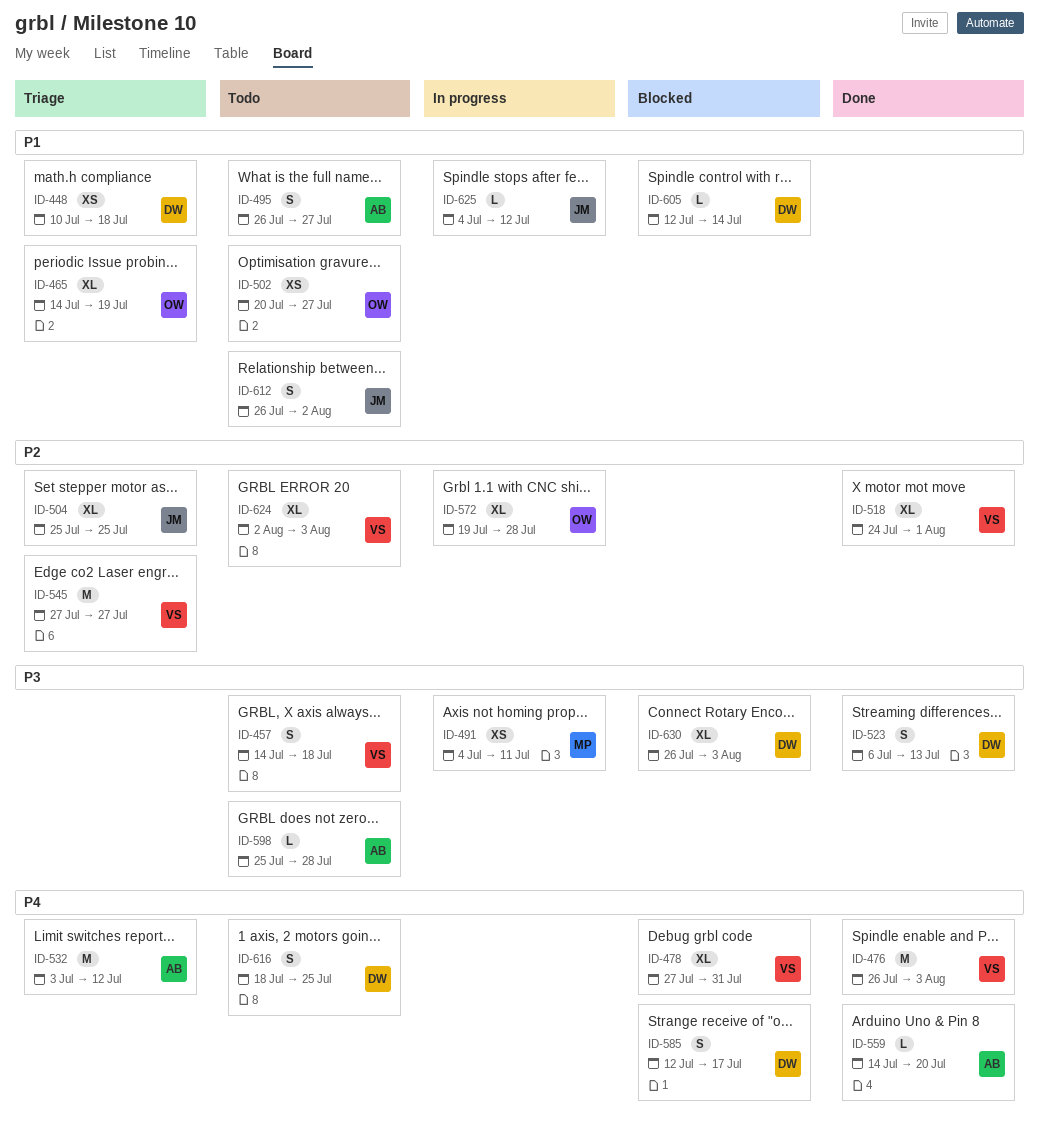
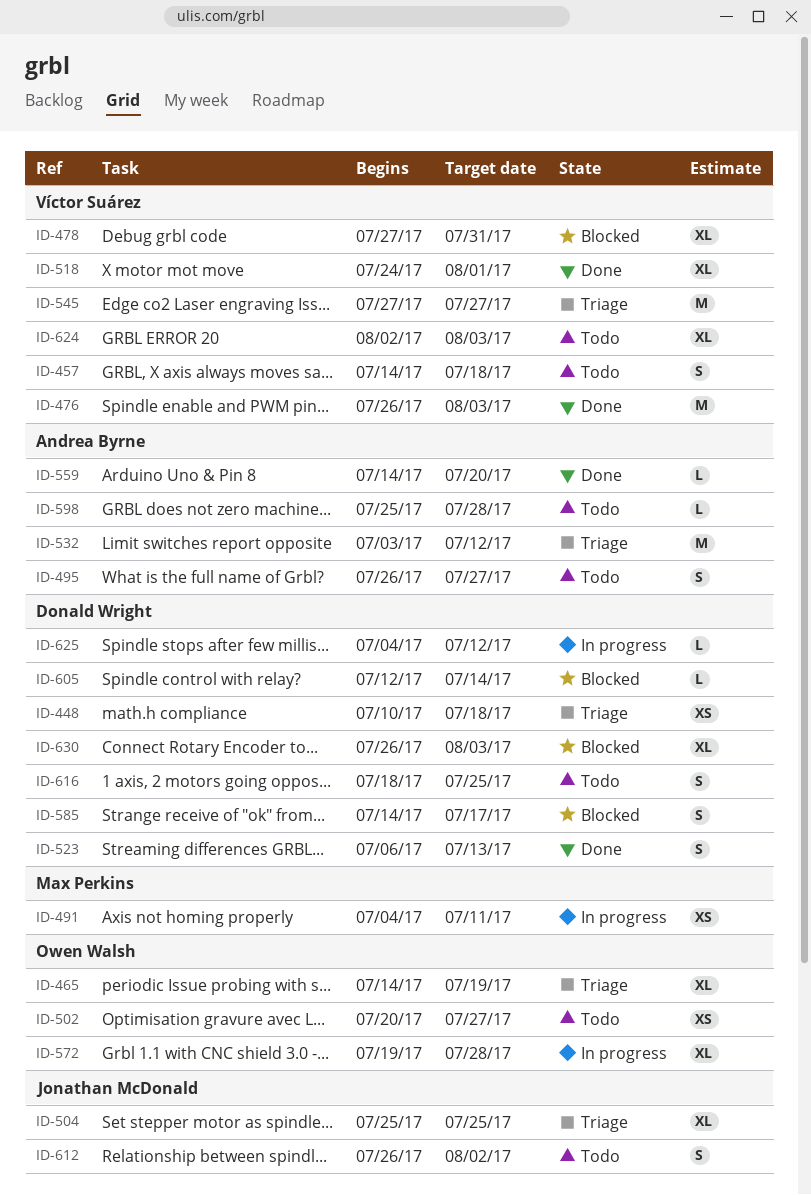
ID-585, start: Jul 12 -> Jul 14
ID-625, owner: Jonathan McDonald -> Donald Wright

